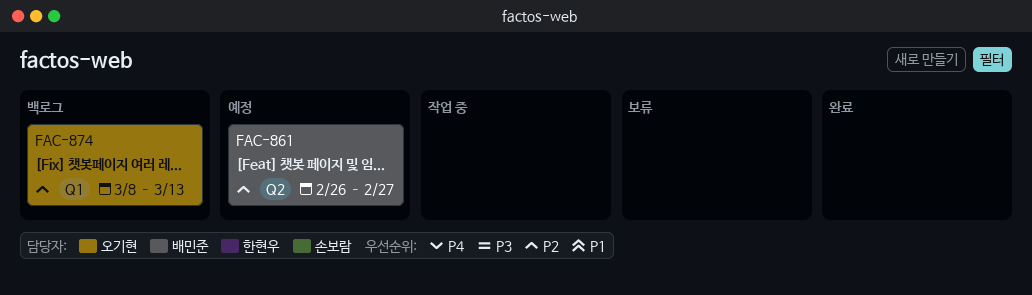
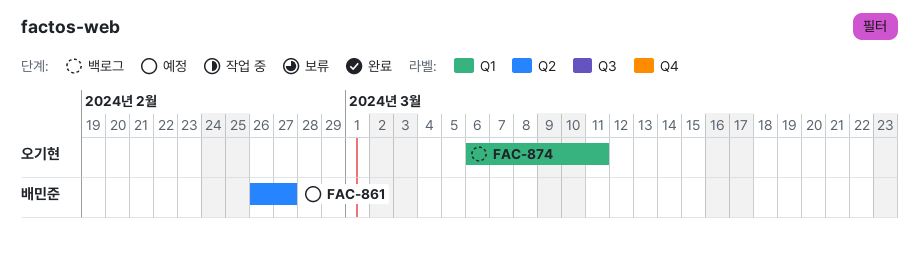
FAC-874, start: Mar 8 -> Mar 6
FAC-874, due: Mar 13 -> Mar 11

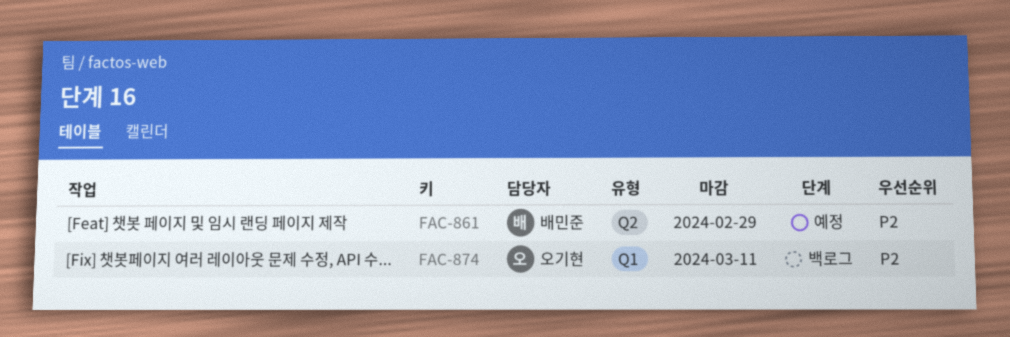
FAC-861, due: Feb 27 -> Feb 29

